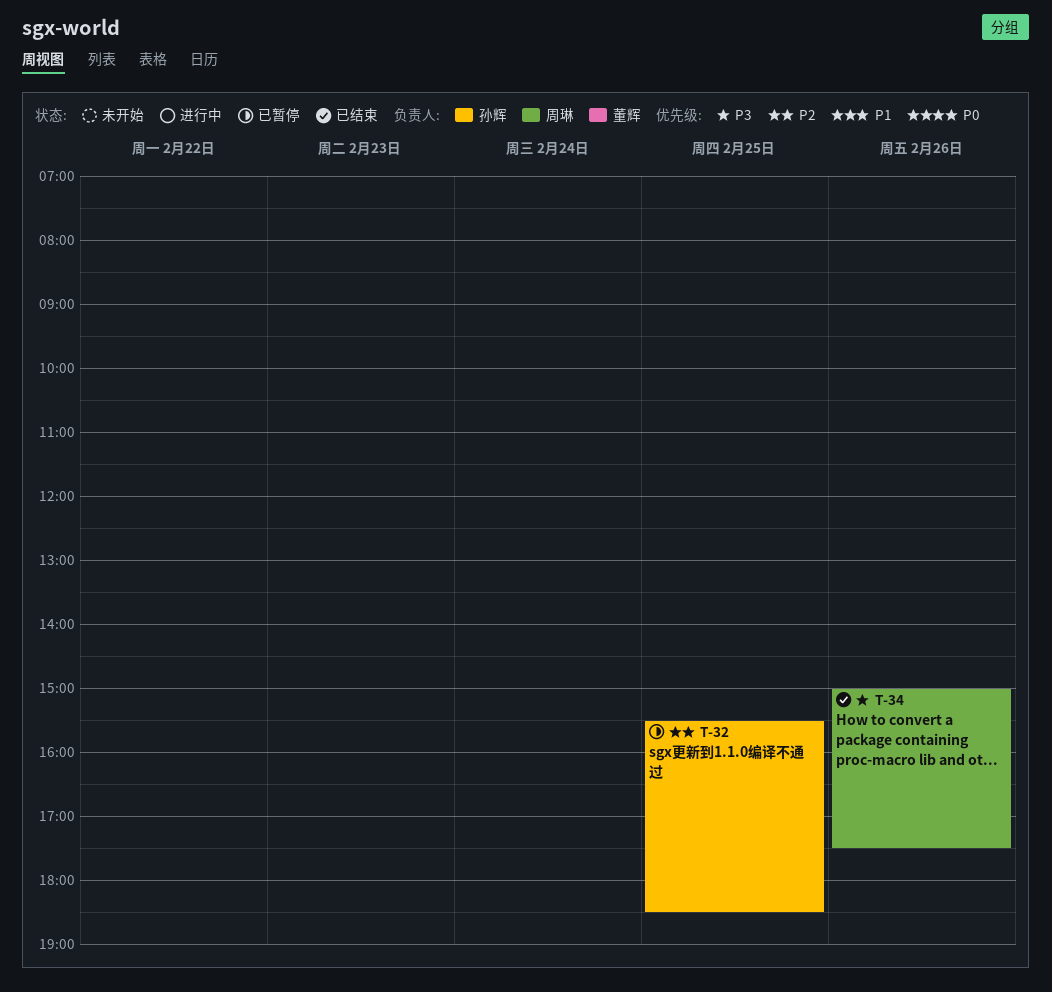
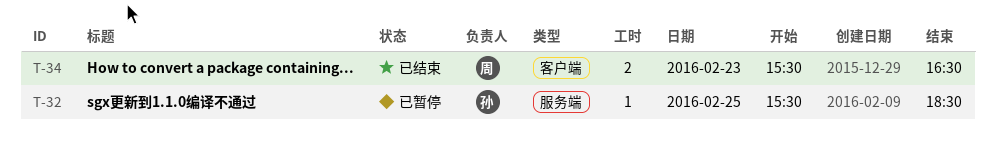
T-34, day: Feb 26 -> Feb 23
T-34, begins: 15:00 -> 15:30
T-34, ends: 17:30 -> 16:30

